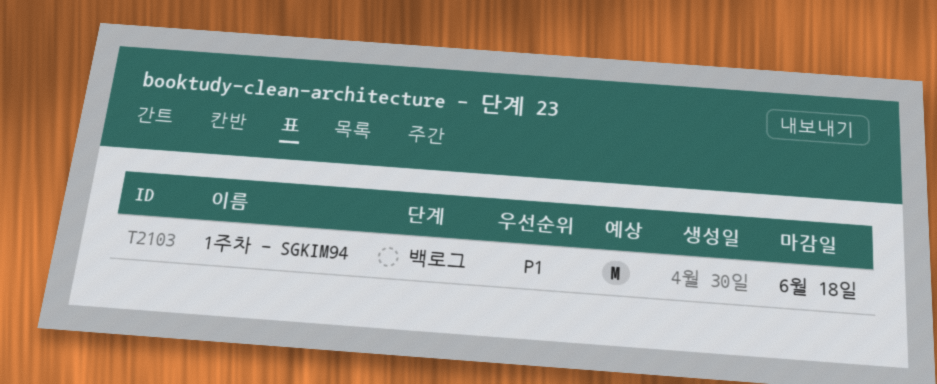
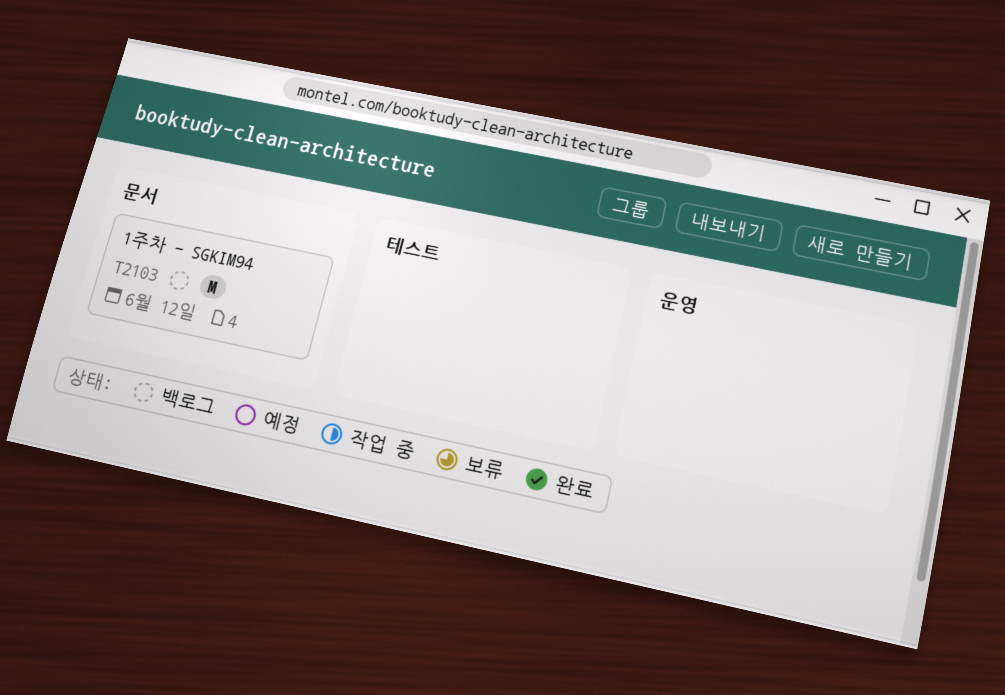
T2103, due: Jun 18 -> Jun 12

